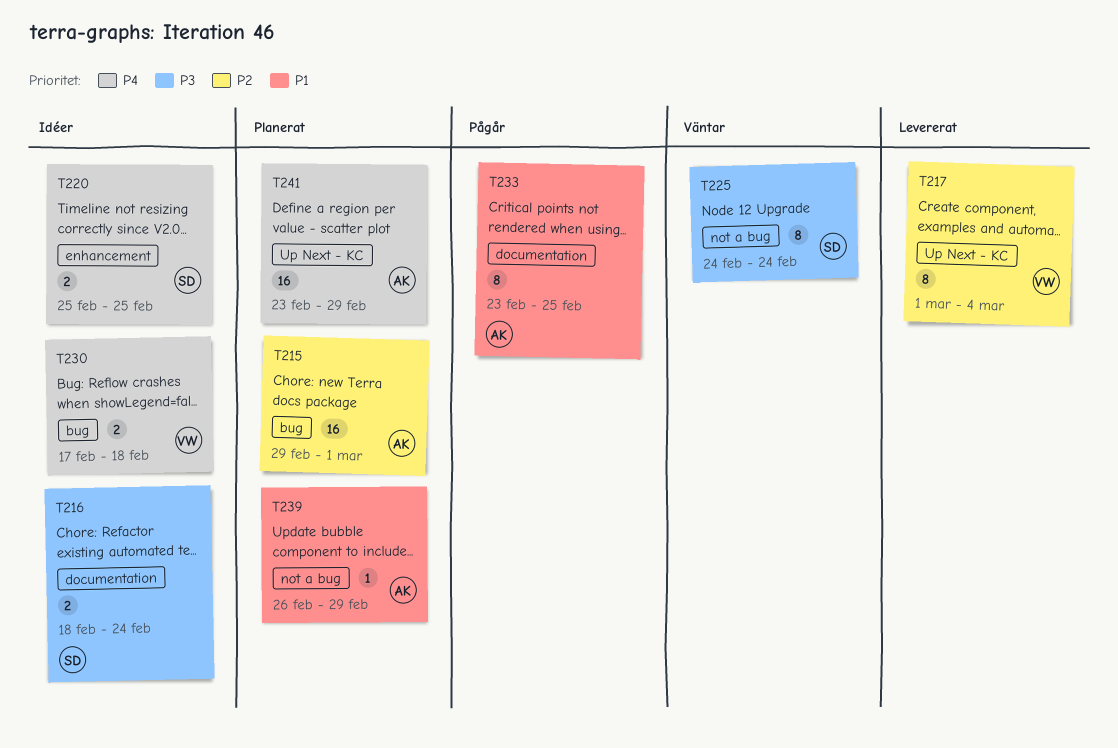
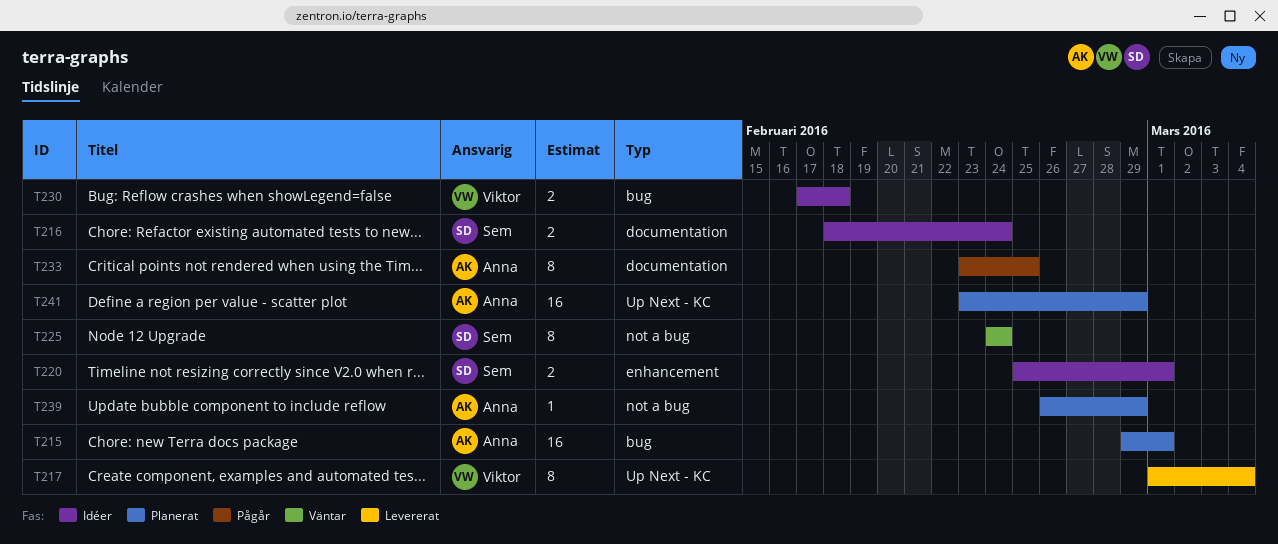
T220, due: Feb 25 -> Mar 1

